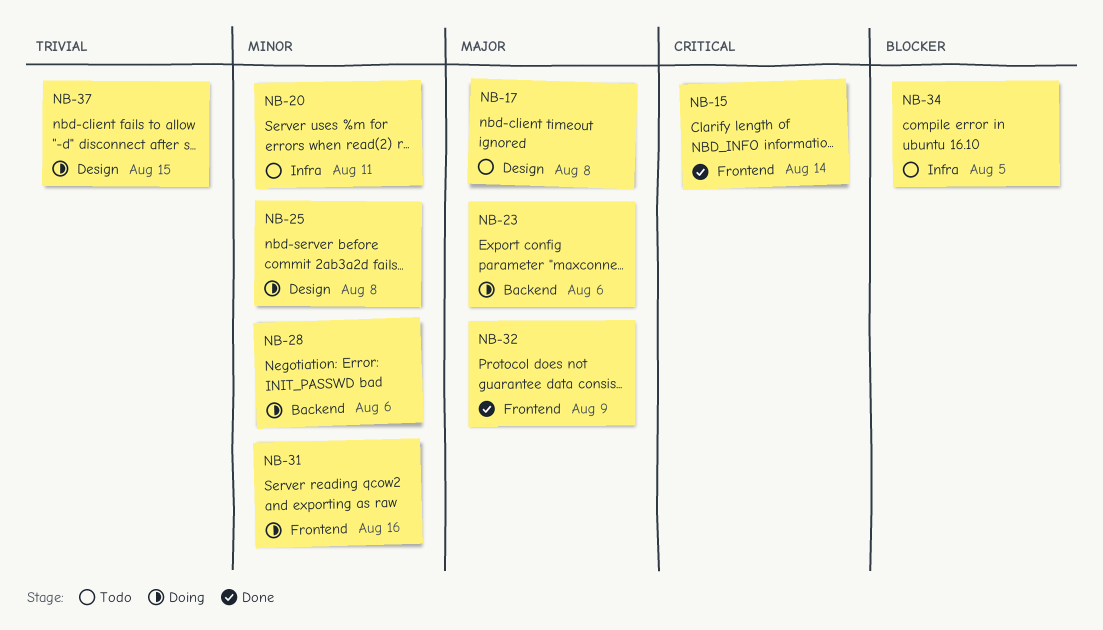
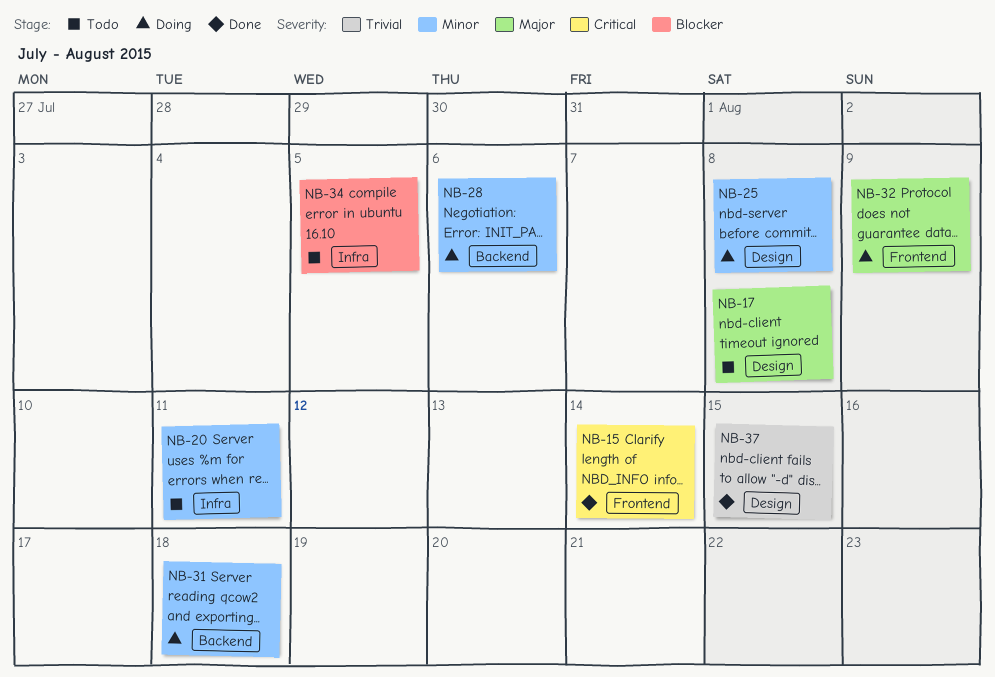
NB-23: present -> none
NB-31, label: Frontend -> Backend
NB-31, due: Aug 16 -> Aug 18
NB-32, status: Done -> Doing
NB-37, status: Doing -> Done

